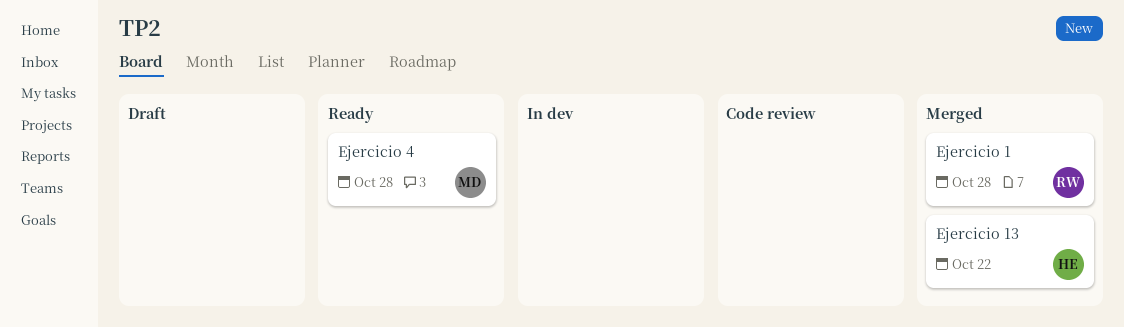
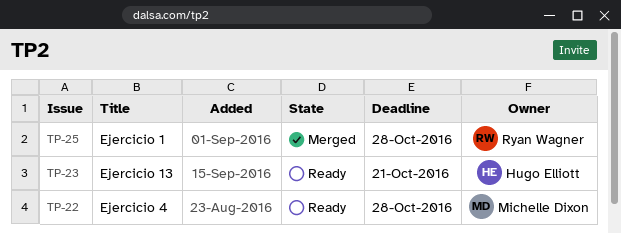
Ejercicio 13, status: Merged -> Ready
Ejercicio 13, due: Oct 22 -> Oct 21

